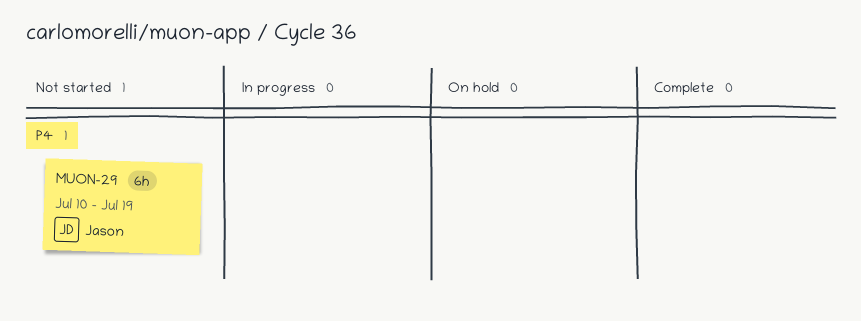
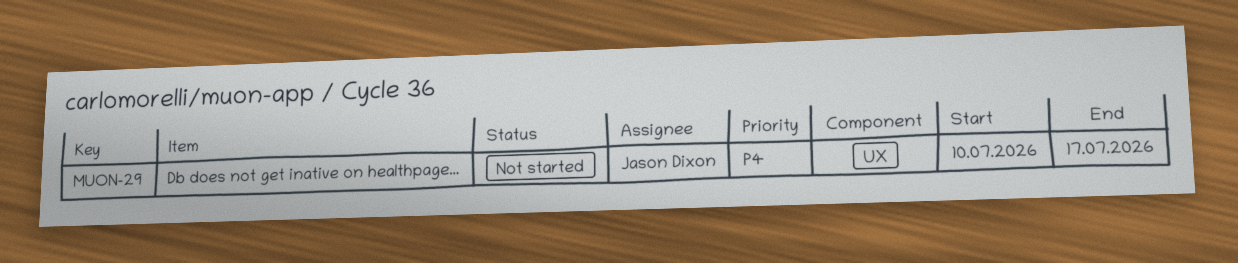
MUON-29, due: Jul 19 -> Jul 17

